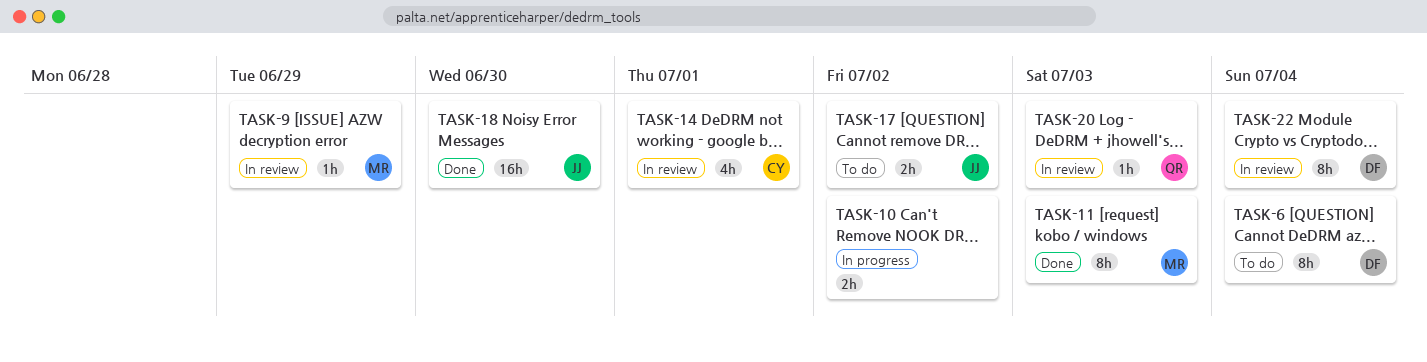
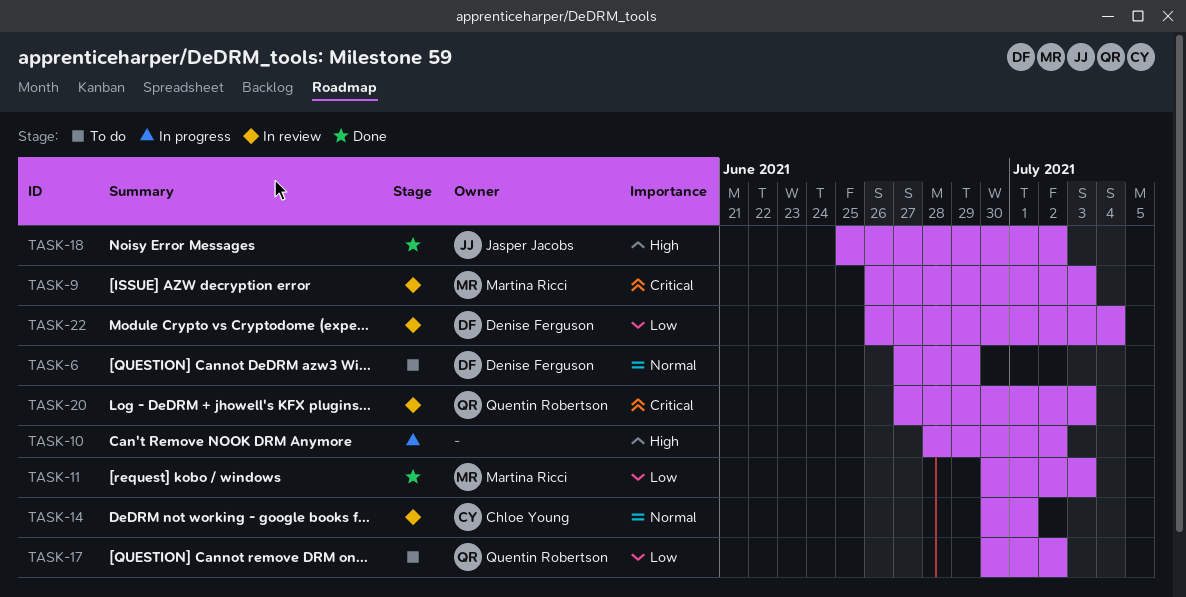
TASK-6, due: Jul 4 -> Jun 29
TASK-9, due: Jun 29 -> Jul 3
TASK-17, owner: Jasper Jacobs -> Quentin Robertson
TASK-18, due: Jun 30 -> Jul 2

